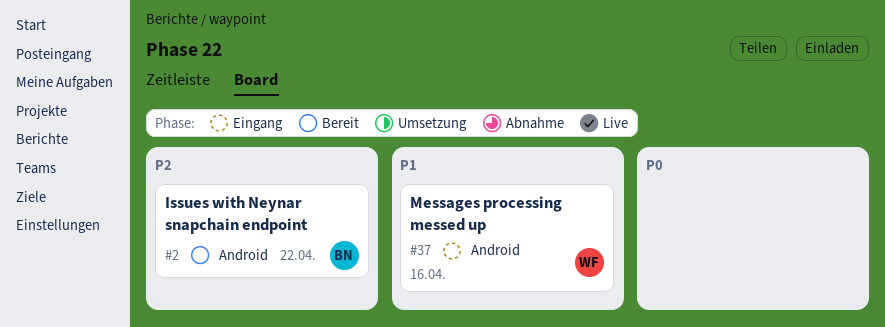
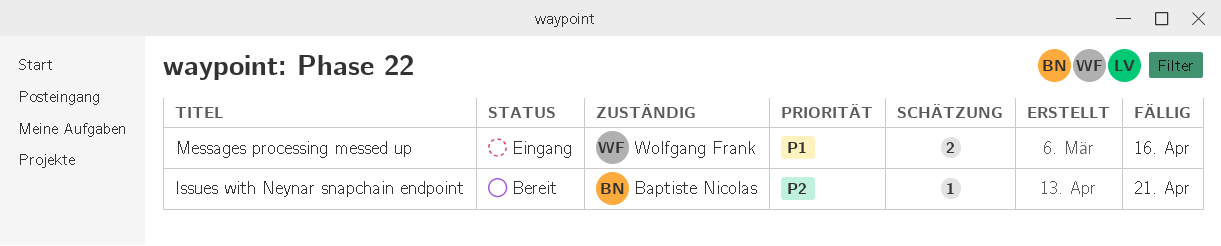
Issues with Neynar snapchain endpoint, due: Apr 22 -> Apr 21

